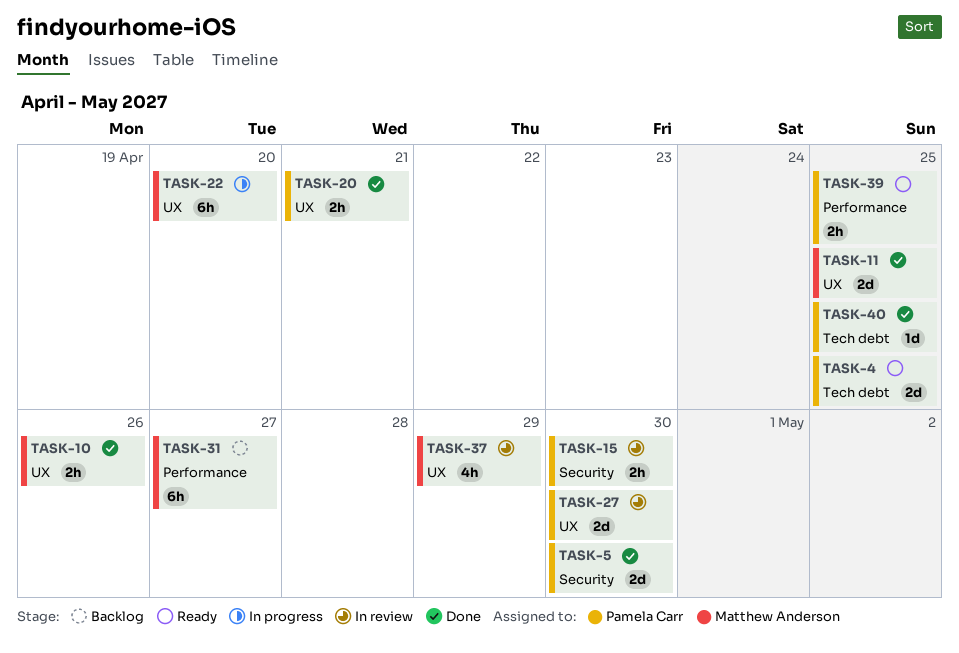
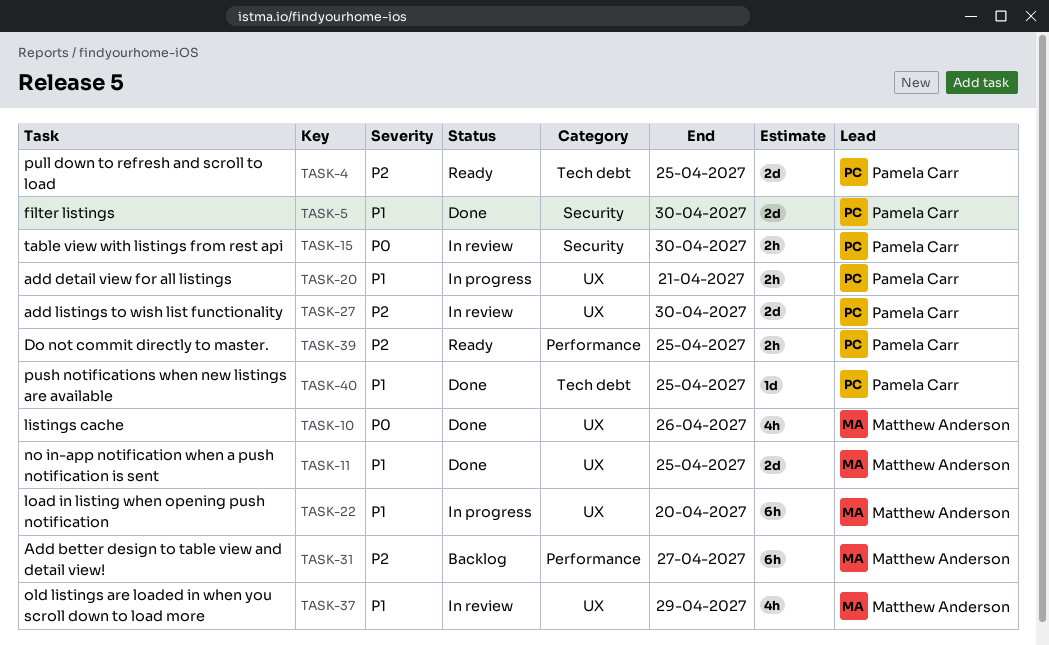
TASK-10, estimate: 2h -> 4h
TASK-20, status: Done -> In progress

